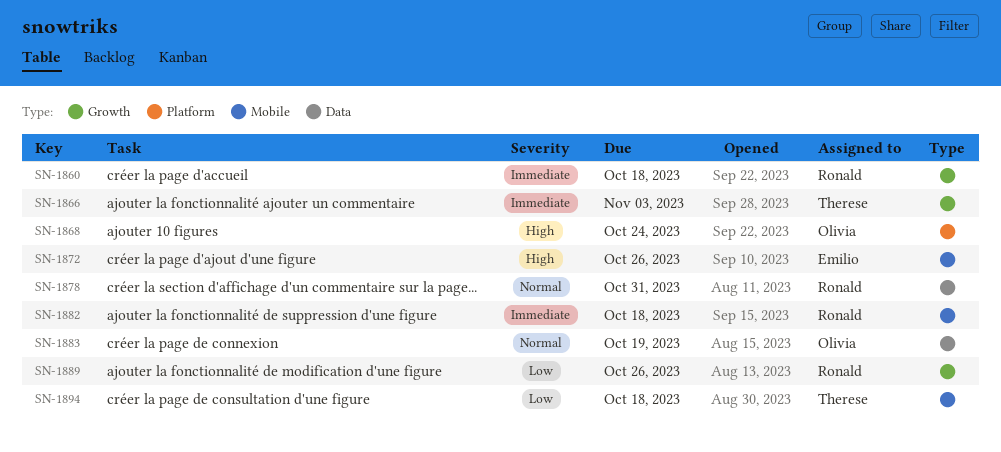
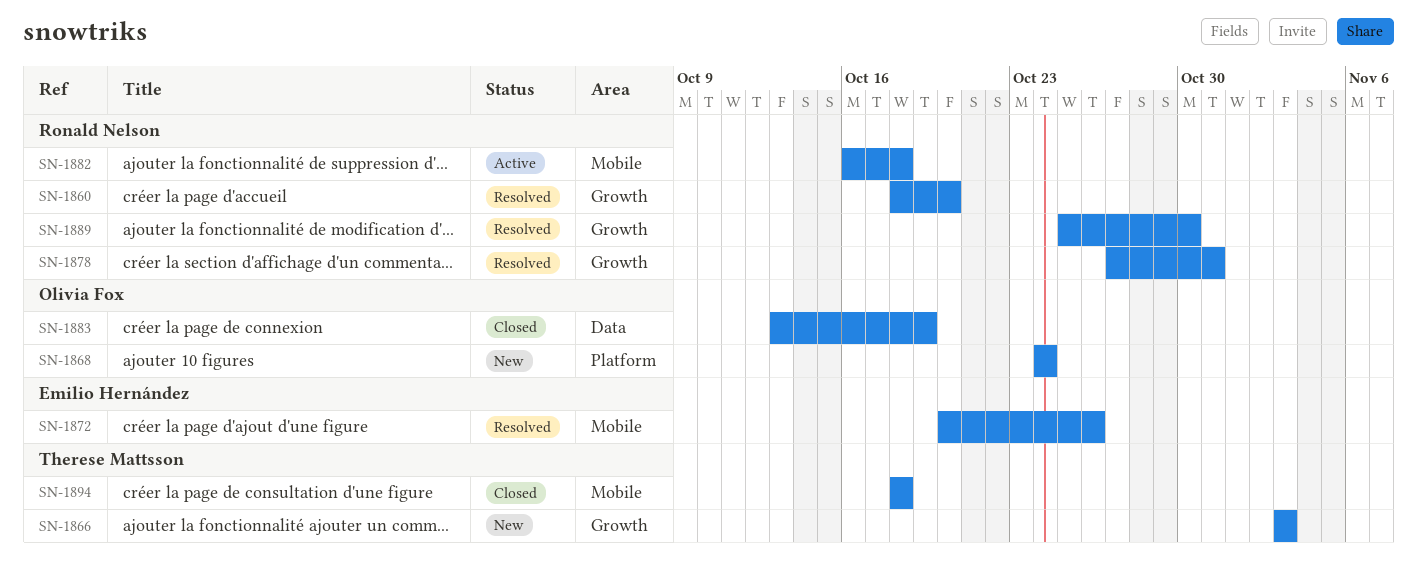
SN-1860, due: Oct 18 -> Oct 20
SN-1878, label: Data -> Growth
SN-1889, due: Oct 26 -> Oct 30

